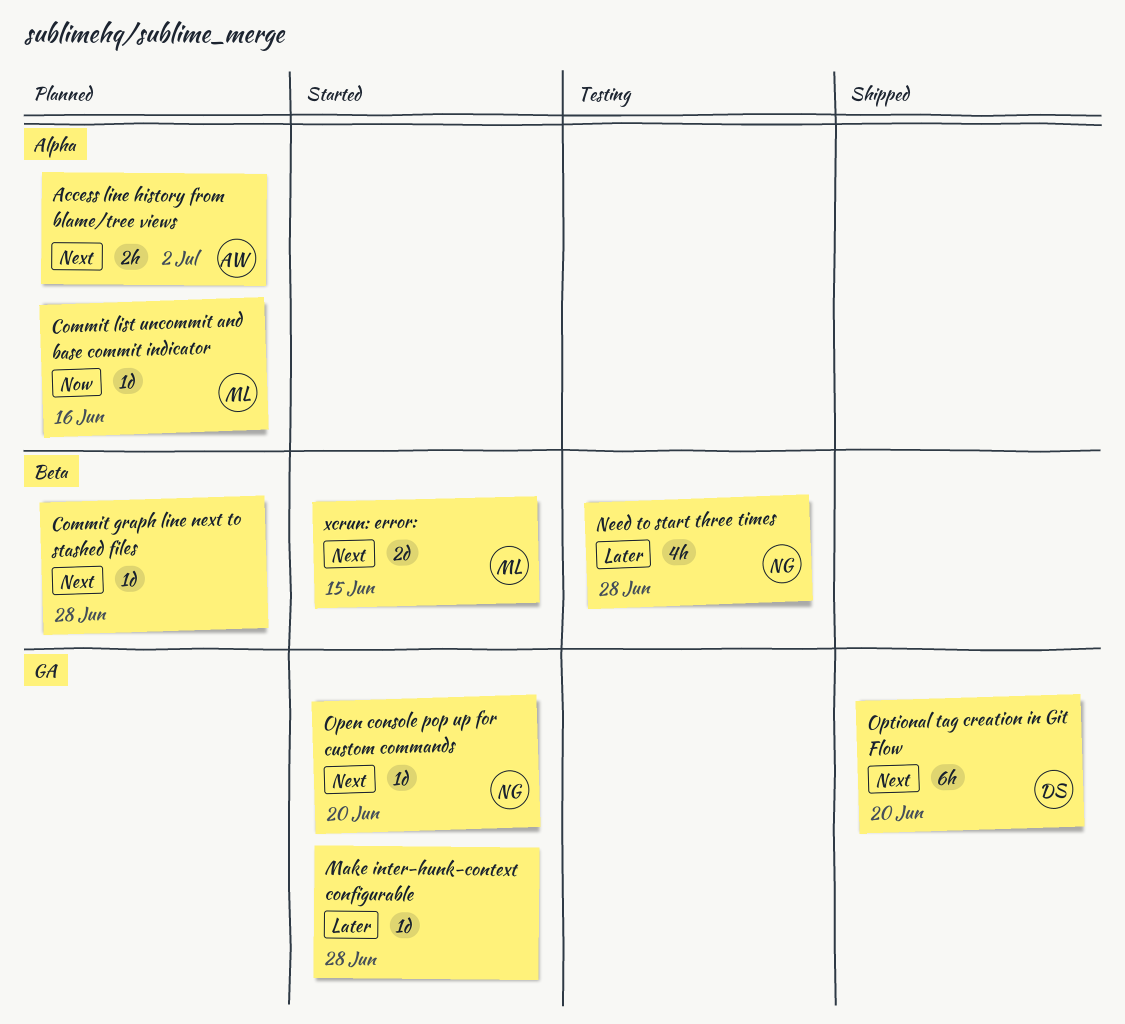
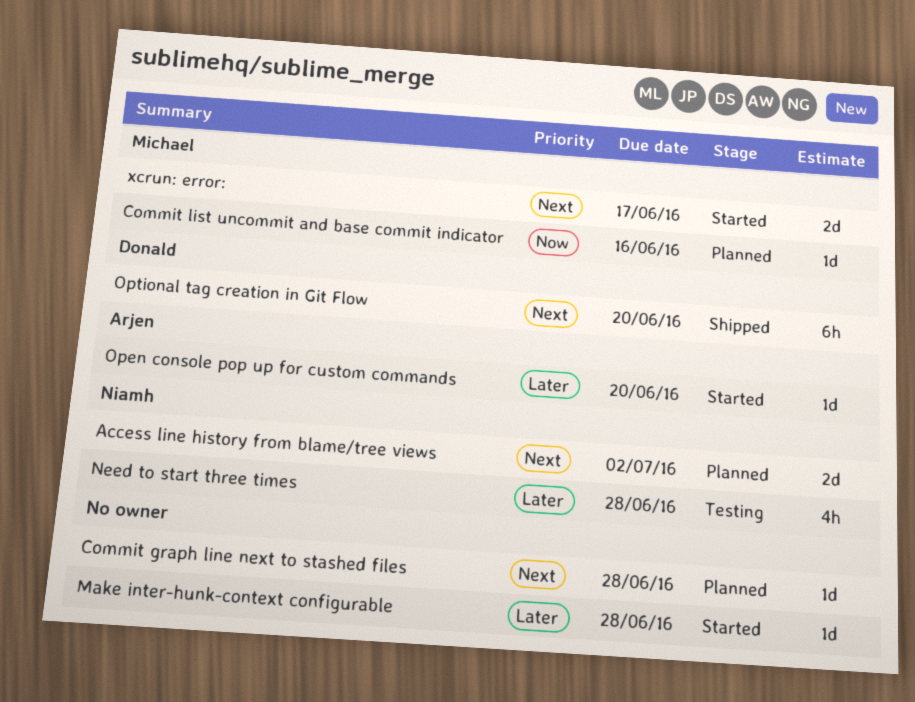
Access line history from blame/tree views, owner: Arjen -> Niamh
Access line history from blame/tree views, estimate: 2h -> 2d
Open console pop up for custom commands, owner: Niamh -> Arjen
Open console pop up for custom commands, priority: Next -> Later
xcrun: error:, due: Jun 15 -> Jun 17

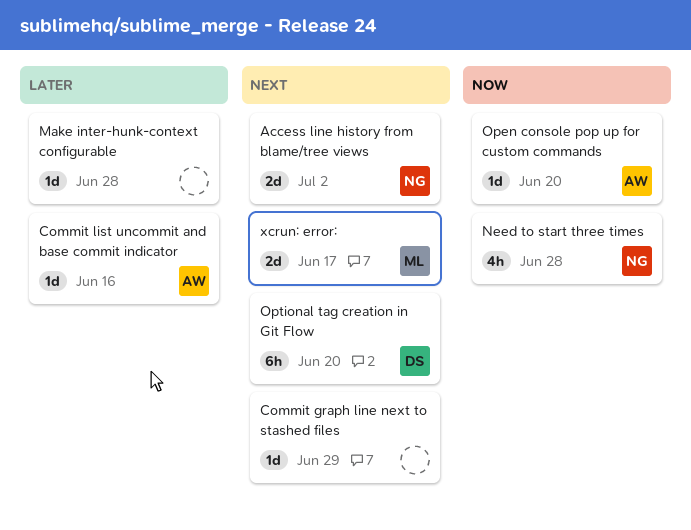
Commit graph line next to stashed files, due: Jun 28 -> Jun 29
Commit list uncommit and base commit indicator, owner: Michael -> Arjen
Commit list uncommit and base commit indicator, priority: Now -> Later
Need to start three times, priority: Later -> Now
Open console pop up for custom commands, priority: Later -> Now

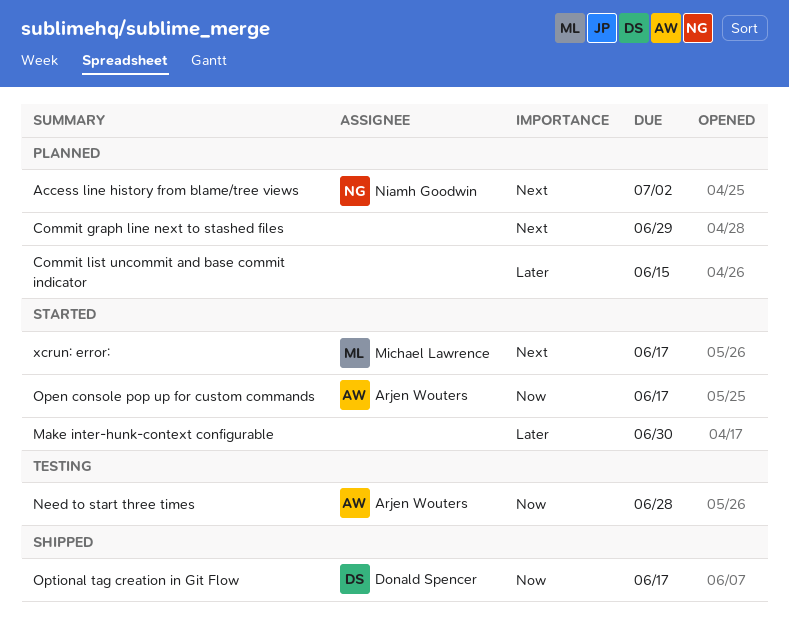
Commit list uncommit and base commit indicator, owner: Arjen Wouters -> none
Commit list uncommit and base commit indicator, due: Jun 16 -> Jun 15
Make inter-hunk-context configurable, due: Jun 28 -> Jun 30
Need to start three times, owner: Niamh Goodwin -> Arjen Wouters
Open console pop up for custom commands, due: Jun 20 -> Jun 17
Optional tag creation in Git Flow, priority: Next -> Now
Optional tag creation in Git Flow, due: Jun 20 -> Jun 17

